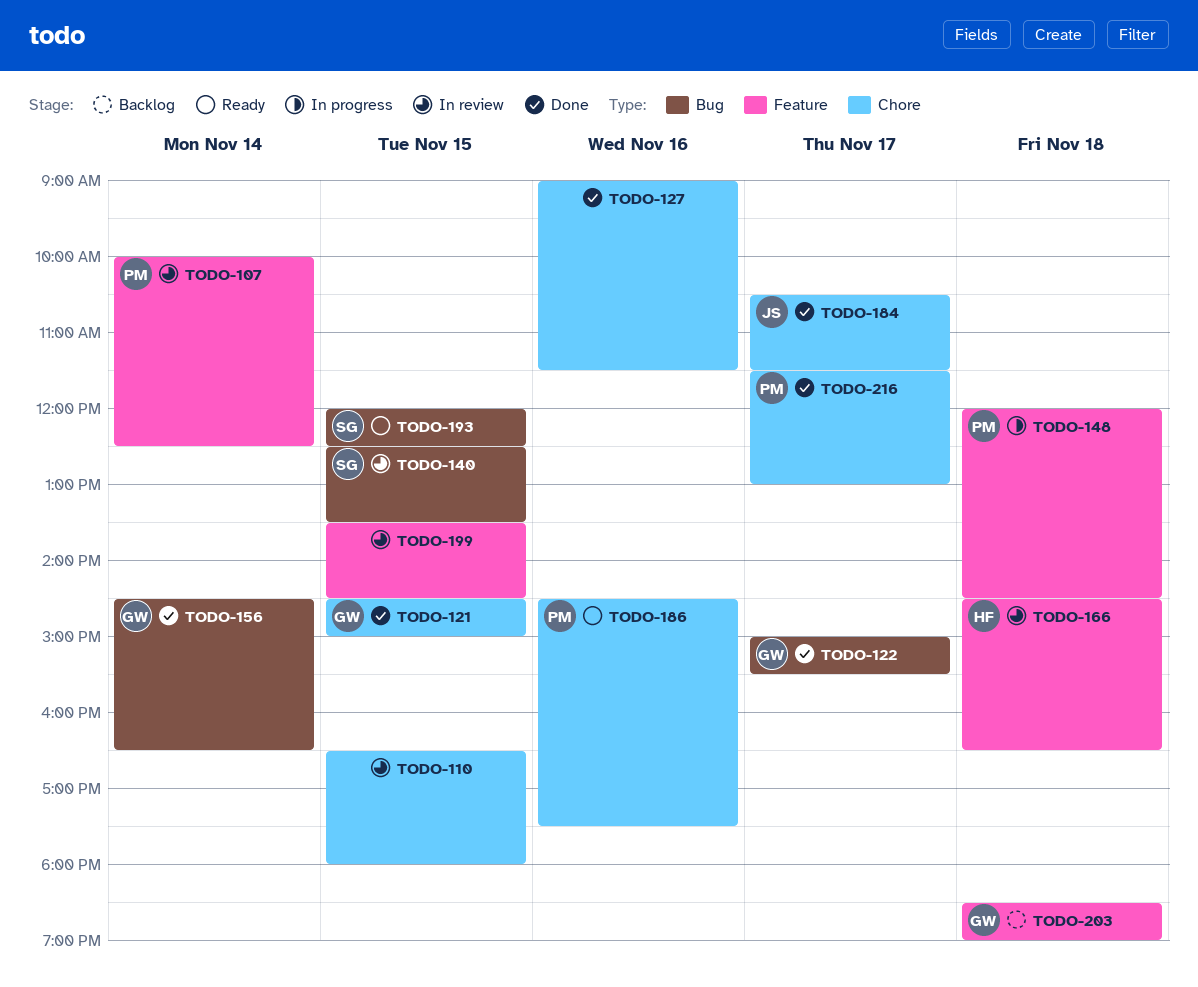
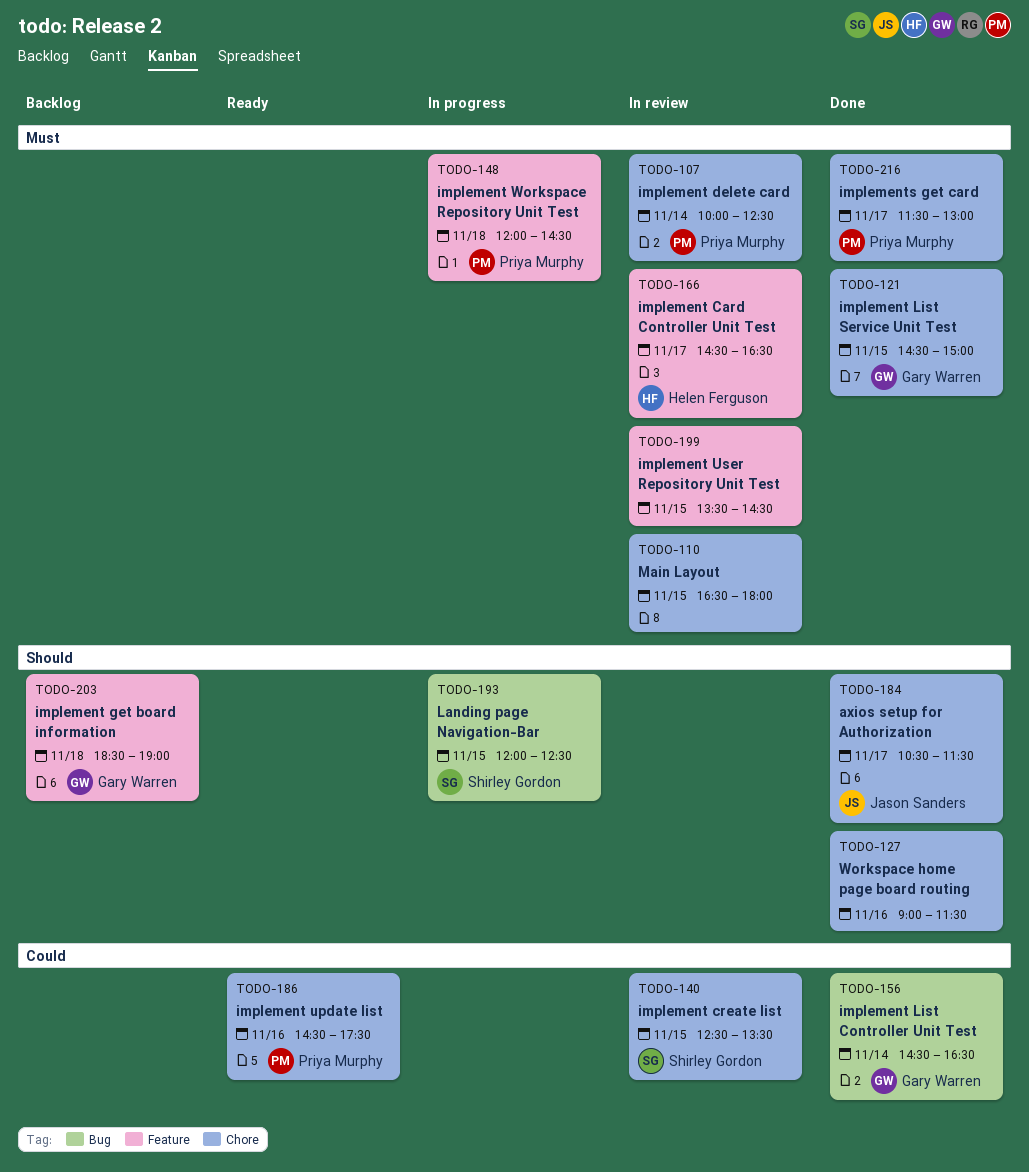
TODO-107, label: Feature -> Chore
TODO-122: present -> none
TODO-140, label: Bug -> Chore
TODO-166, day: Nov 18 -> Nov 17
TODO-193, status: Ready -> In progress

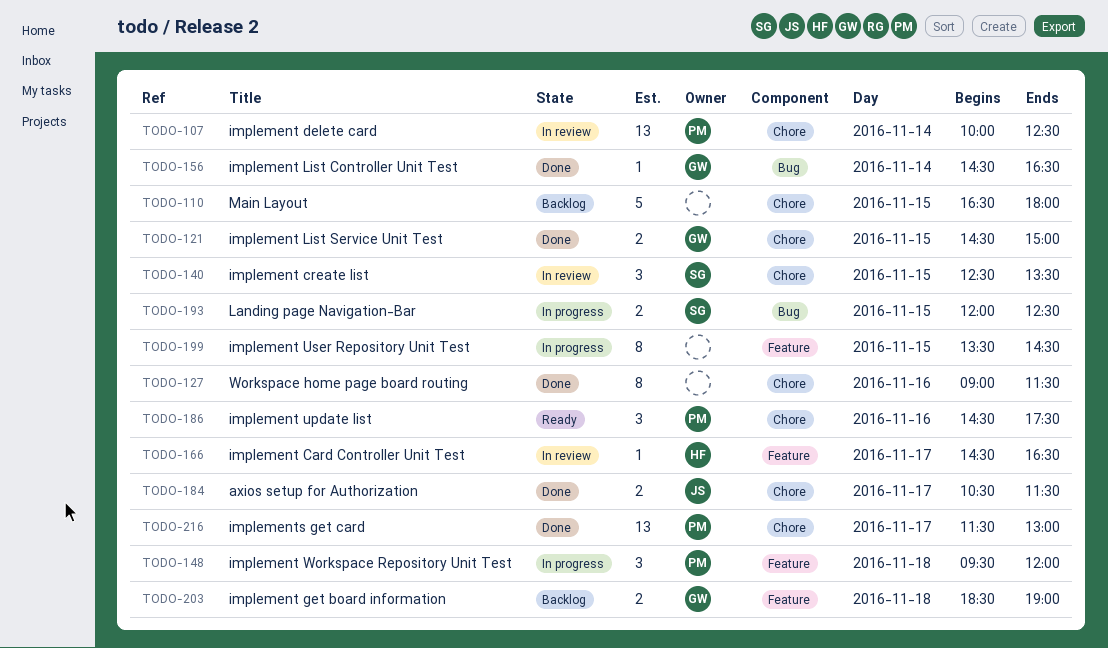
TODO-110, status: In review -> Backlog
TODO-148, begins: 12:00 -> 09:30
TODO-148, ends: 14:30 -> 12:00
TODO-199, status: In review -> In progress

